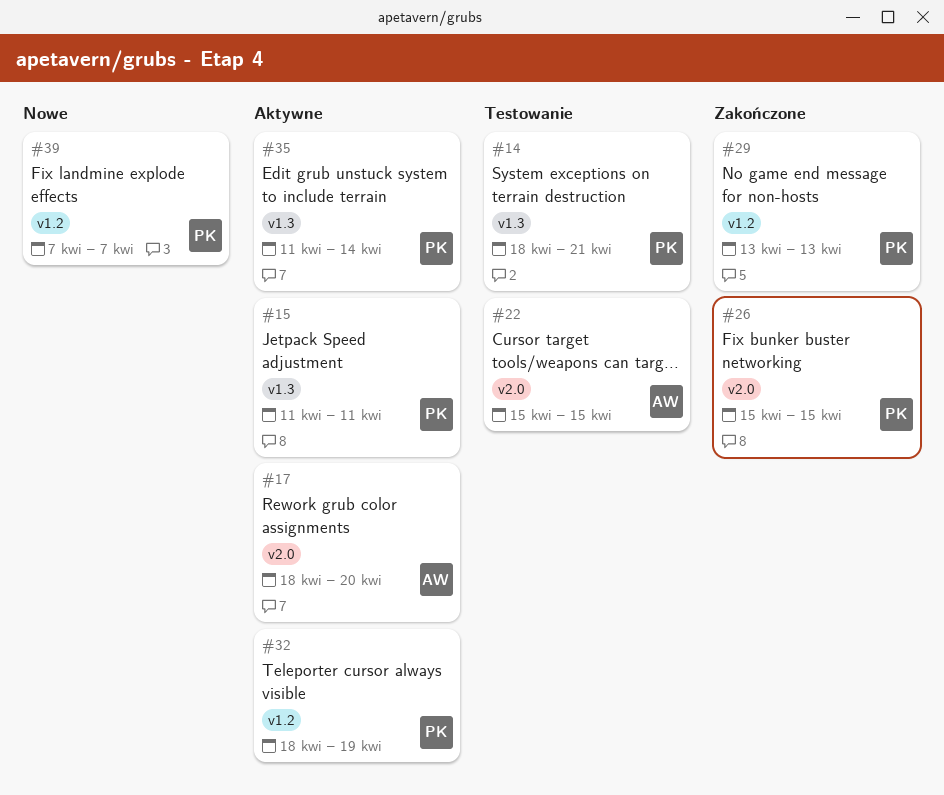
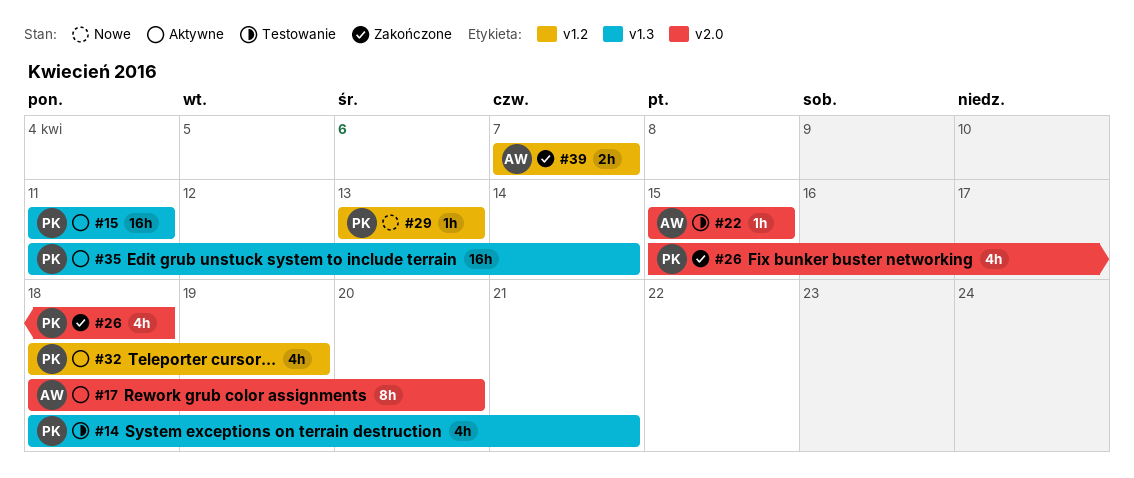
#26, due: Apr 15 -> Apr 18
#29, status: Zakończone -> Nowe
#39, status: Nowe -> Zakończone
#39, owner: PK -> AW

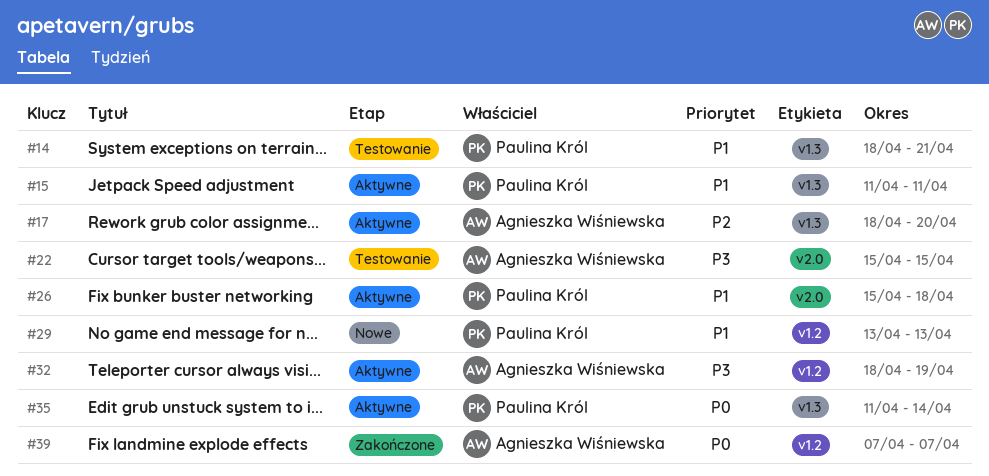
#17, label: v2.0 -> v1.3
#26, status: Zakończone -> Aktywne
#32, owner: Paulina Król -> Agnieszka Wiśniewska

